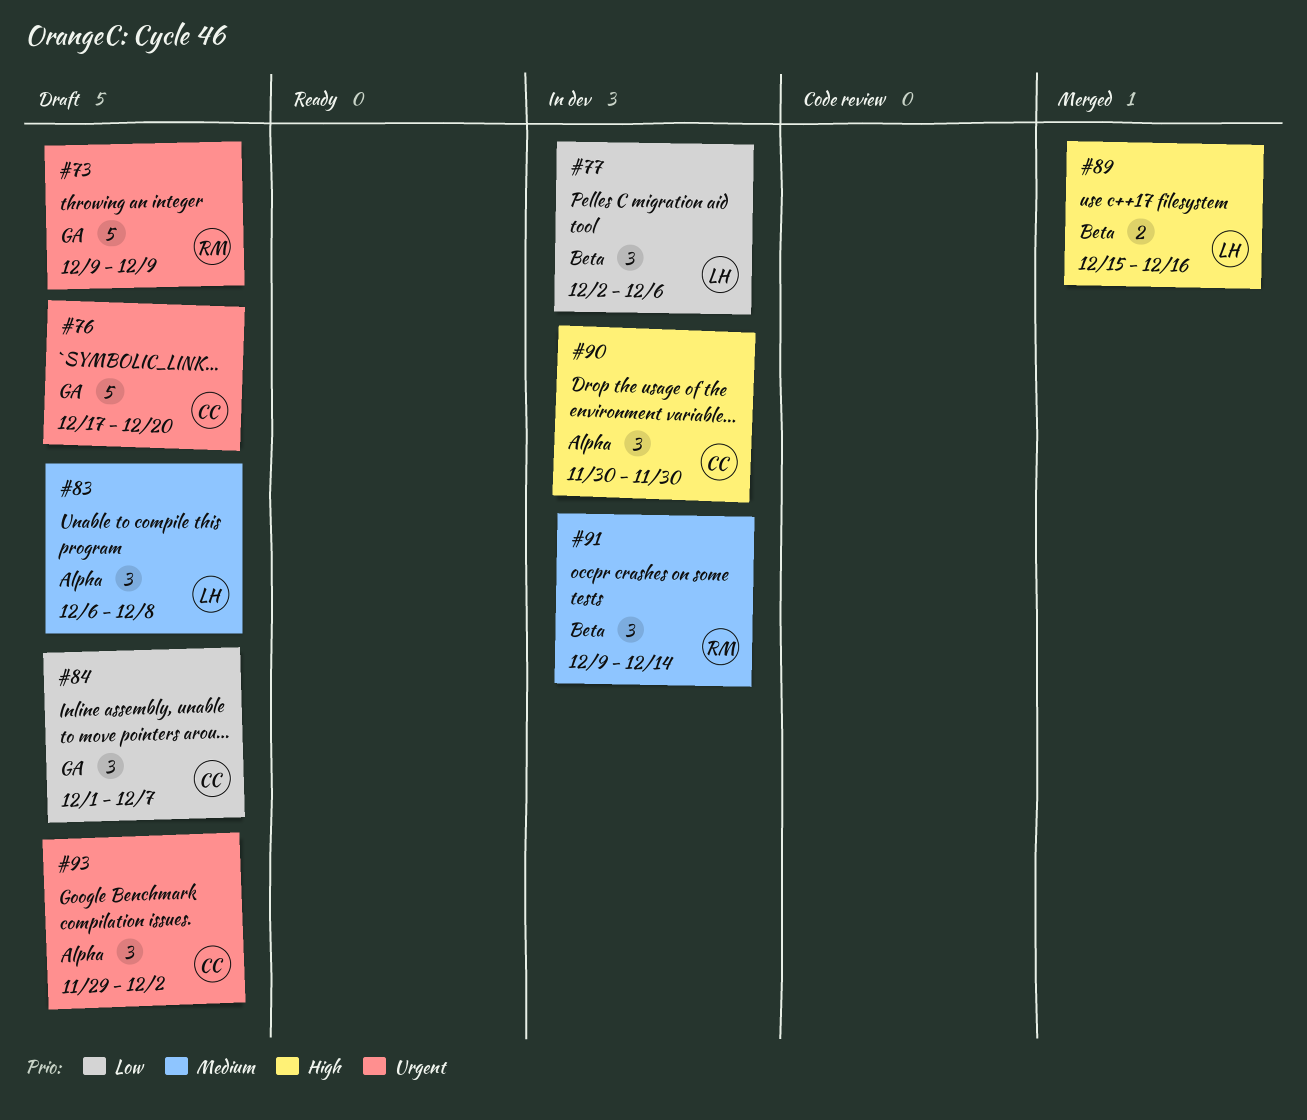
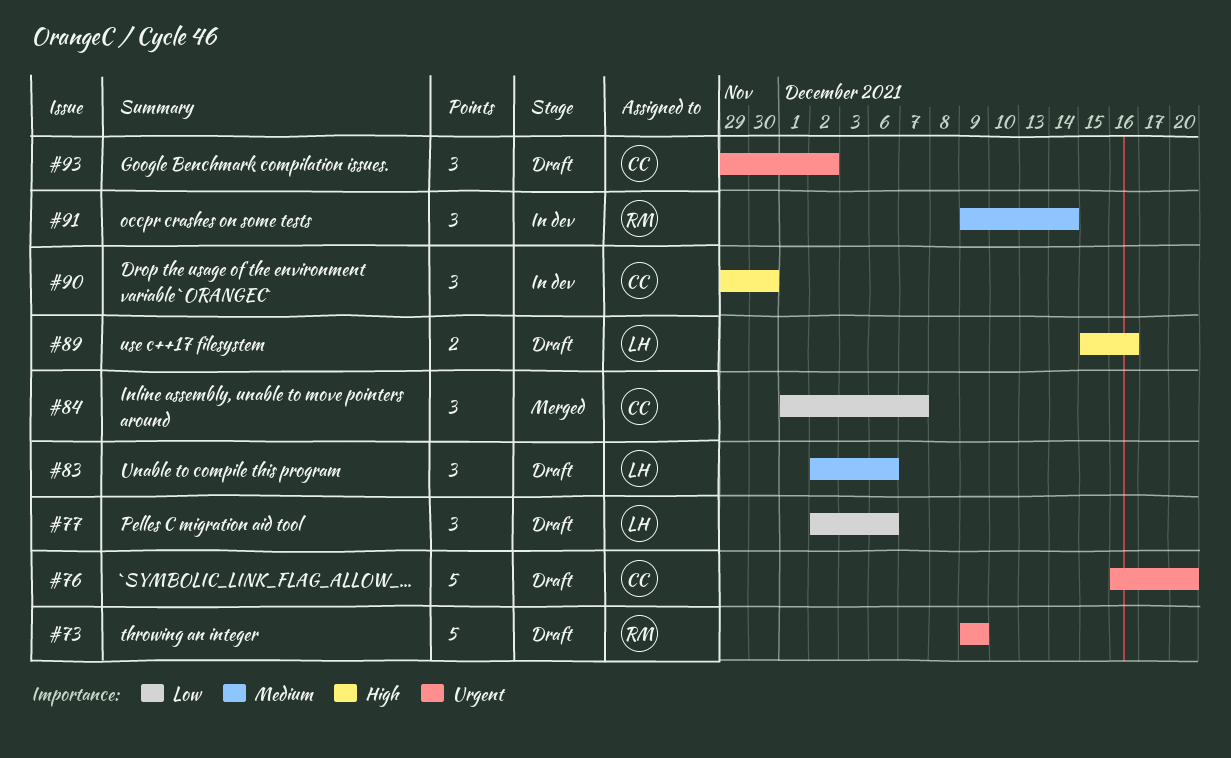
#76, start: Dec 17 -> Dec 16
#77, status: In dev -> Draft
#83, start: Dec 6 -> Dec 2
#83, due: Dec 8 -> Dec 6
#84, status: Draft -> Merged
#89, status: Merged -> Draft
#90, start: Nov 30 -> Nov 29

